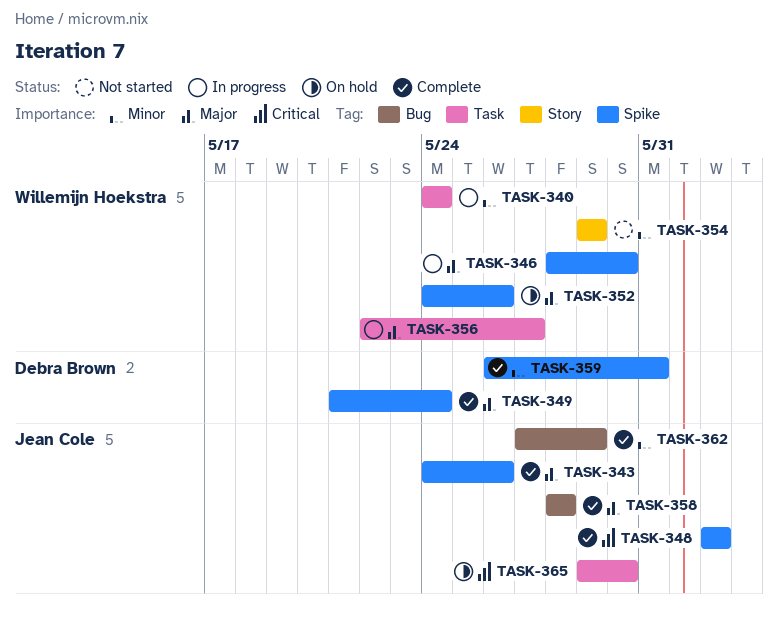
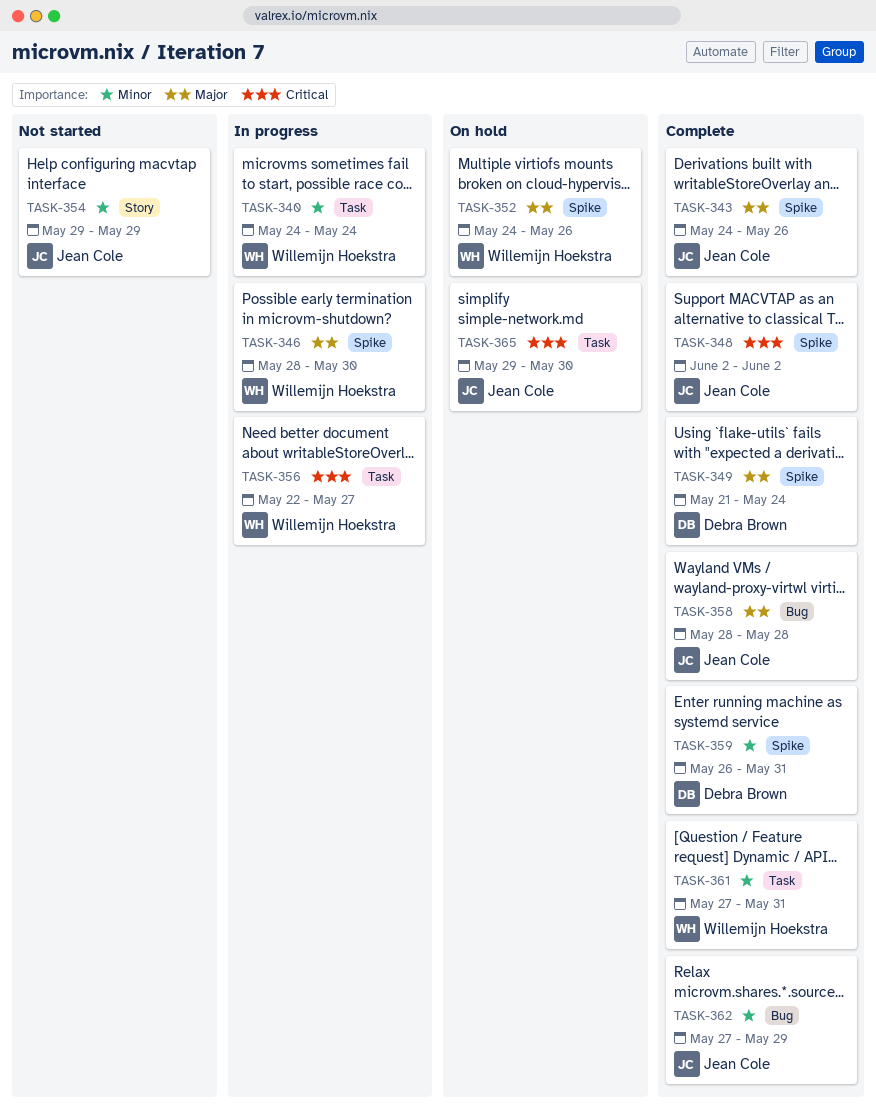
TASK-354, owner: Willemijn Hoekstra -> Jean Cole
TASK-356, priority: Major -> Critical
TASK-361: none -> present

